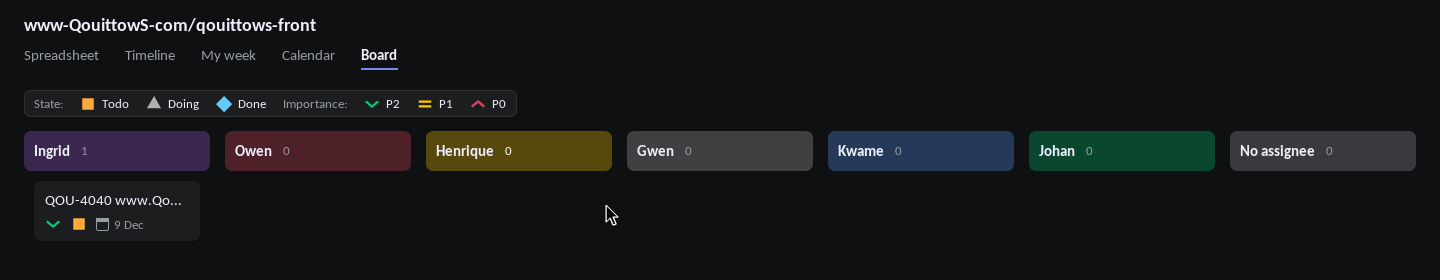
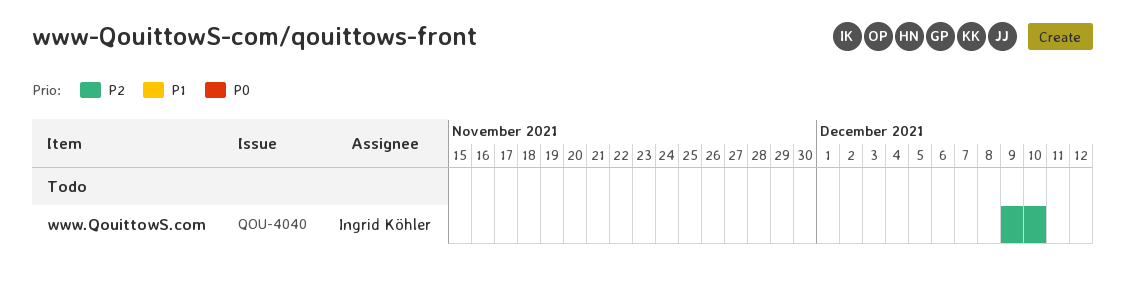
QOU-4040, due: Dec 9 -> Dec 10

